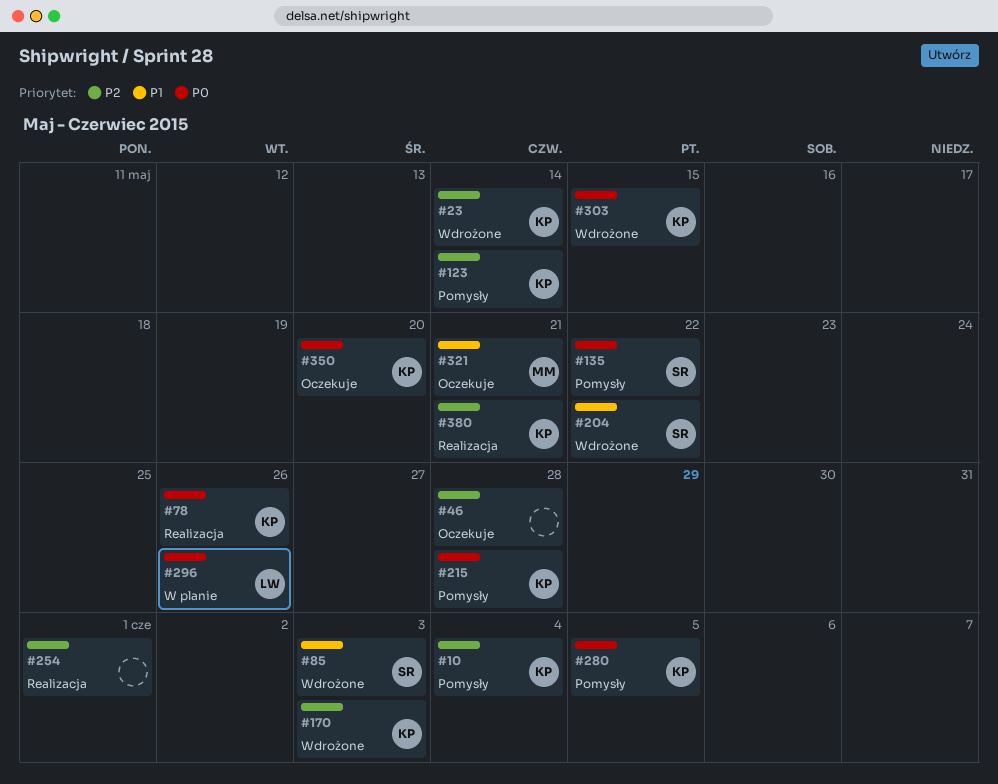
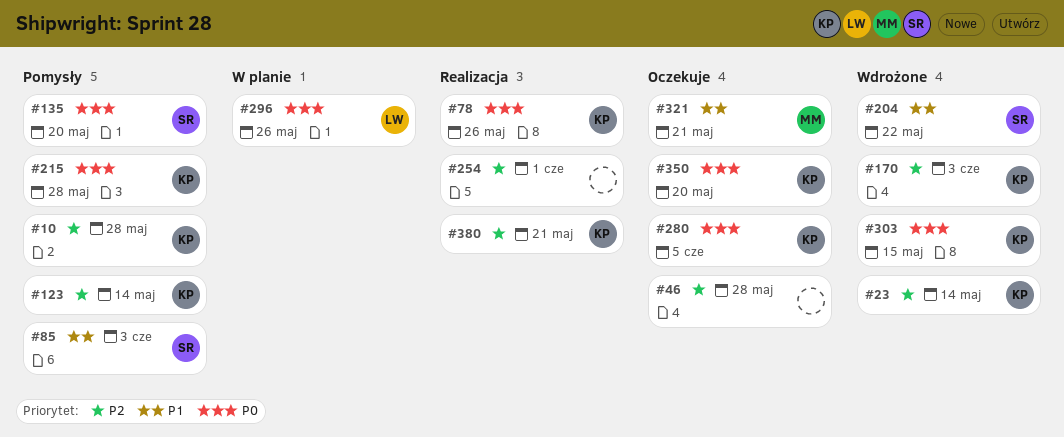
#10, due: Jun 4 -> May 28
#85, status: Wdrożone -> Pomysły
#135, due: May 22 -> May 20
#280, status: Pomysły -> Oczekuje

